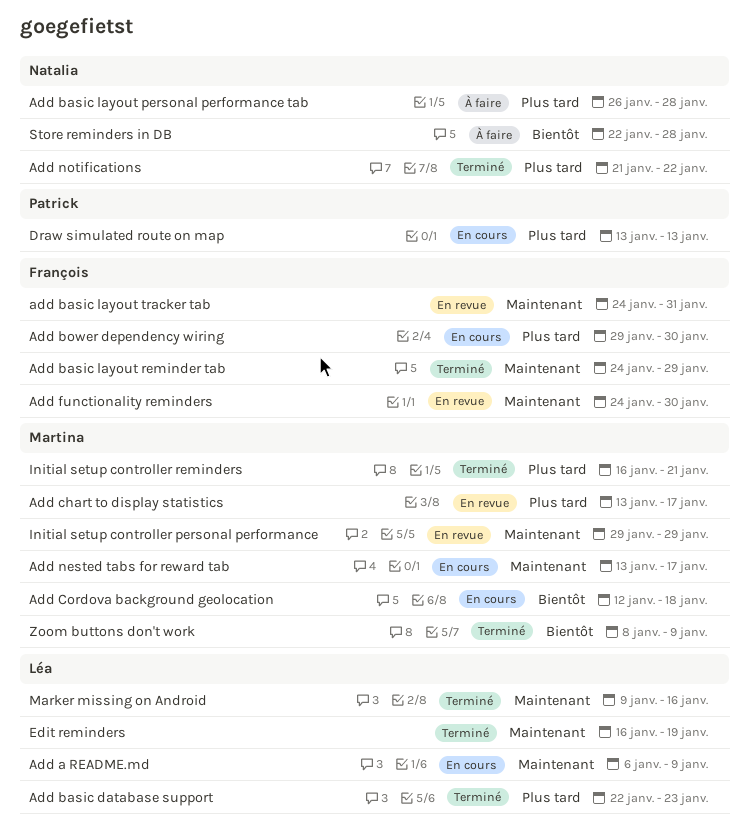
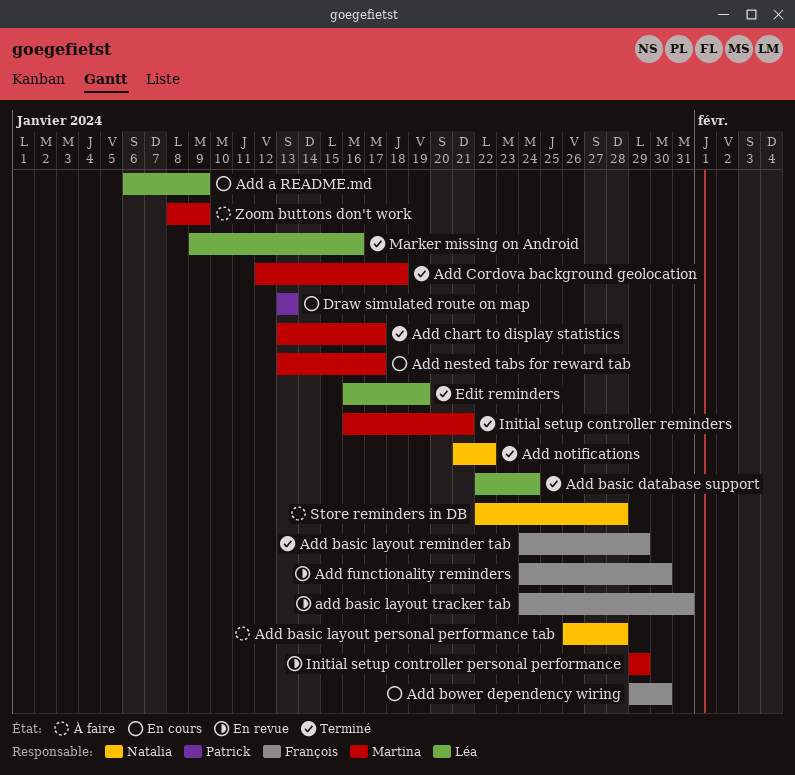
Add basic database support, due: Jan 23 -> Jan 24
Add chart to display statistics, status: En revue -> Terminé
Add Cordova background geolocation, status: En cours -> Terminé
Zoom buttons don't work, status: Terminé -> À faire

